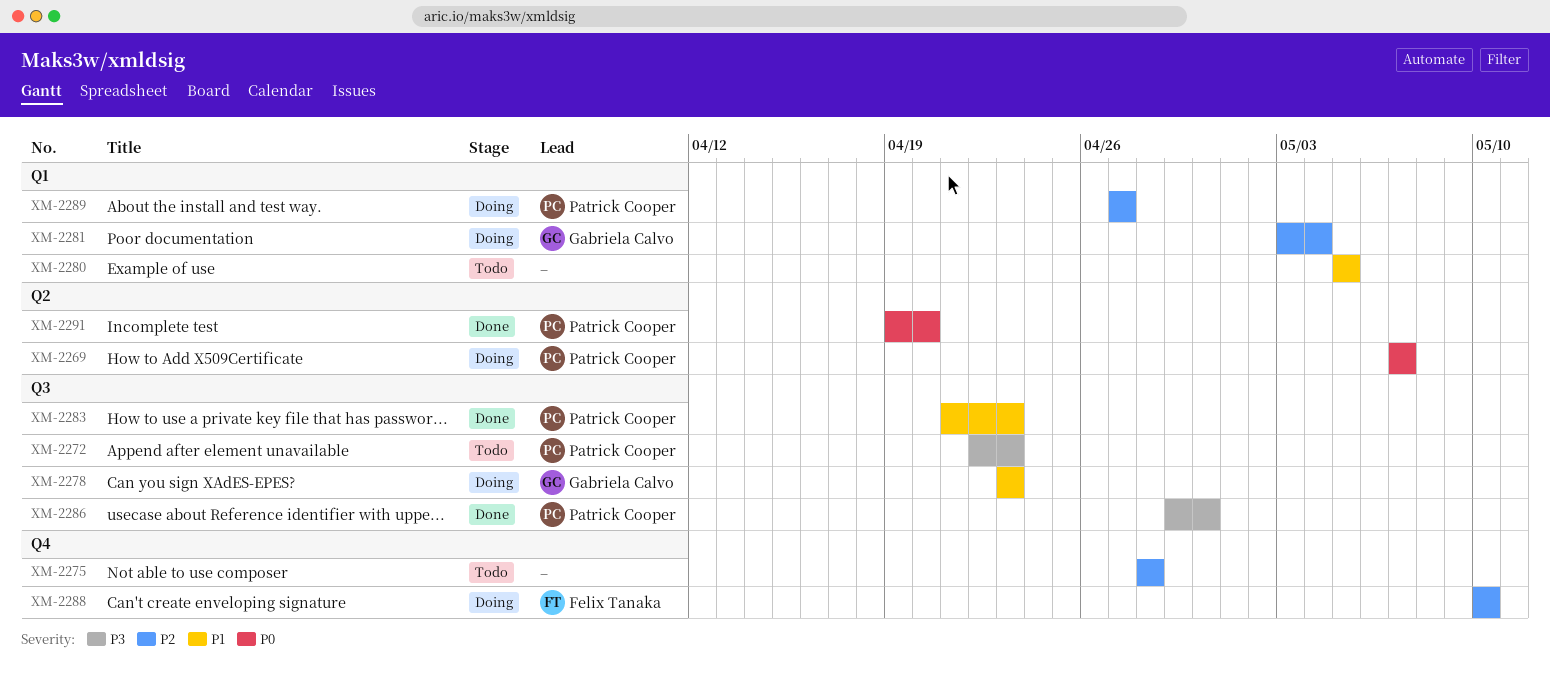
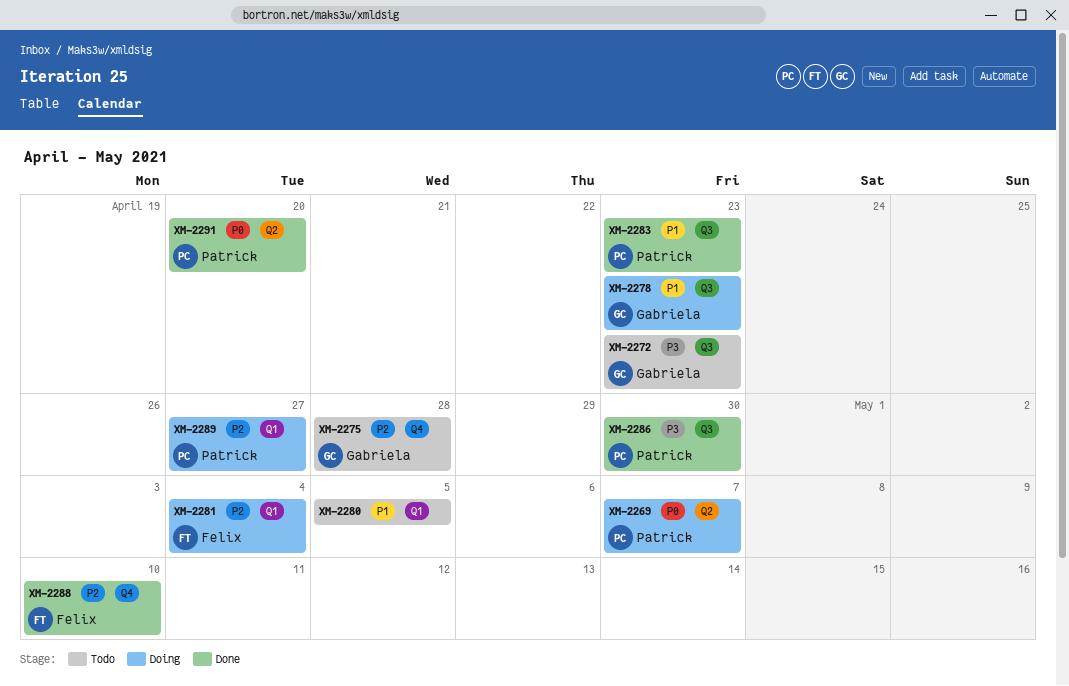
XM-2272, owner: Patrick Cooper -> Gabriela Calvo
XM-2275, owner: none -> Gabriela Calvo
XM-2281, owner: Gabriela Calvo -> Felix Tanaka
XM-2288, status: Doing -> Done

